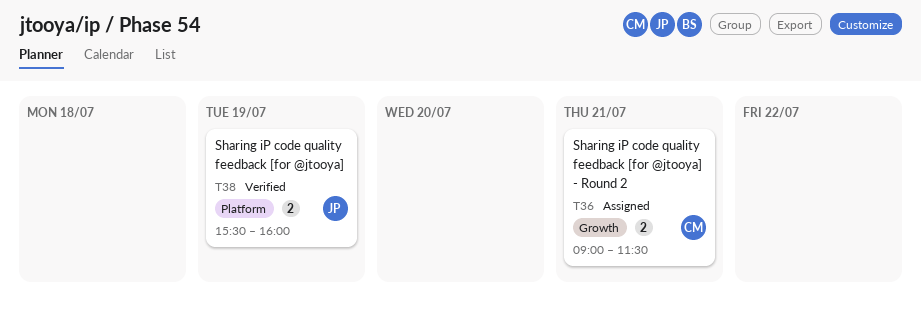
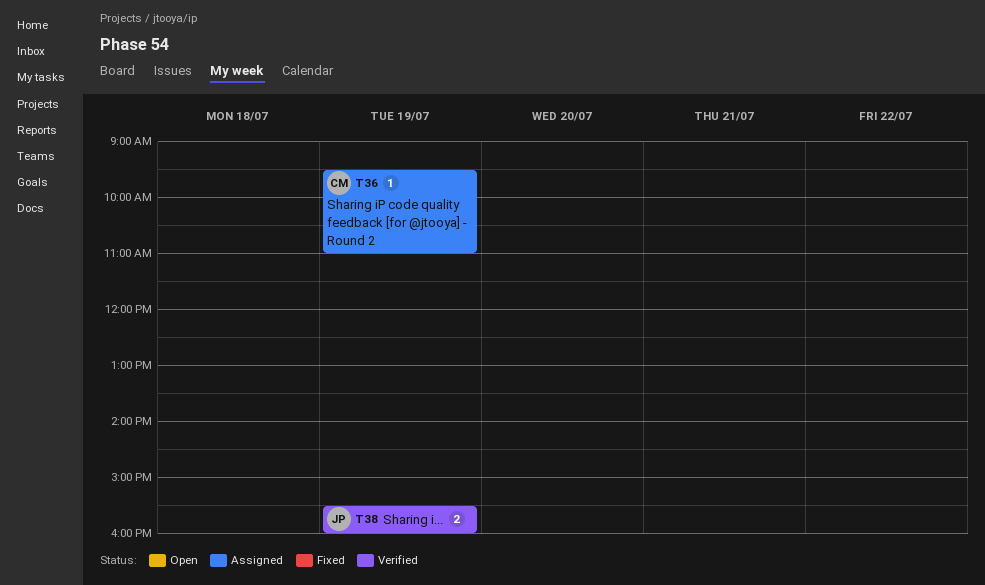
T36, estimate: 2 -> 1
T36, day: Jul 21 -> Jul 19
T36, begins: 09:00 -> 09:30
T36, ends: 11:30 -> 11:00

